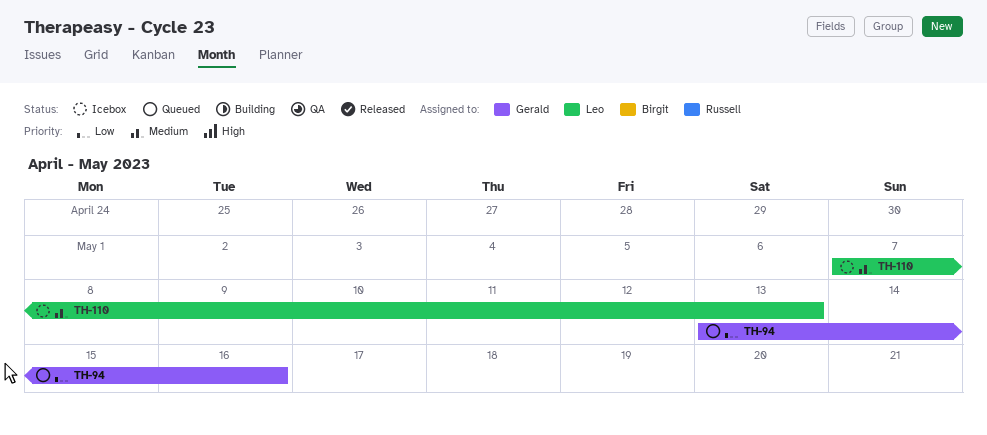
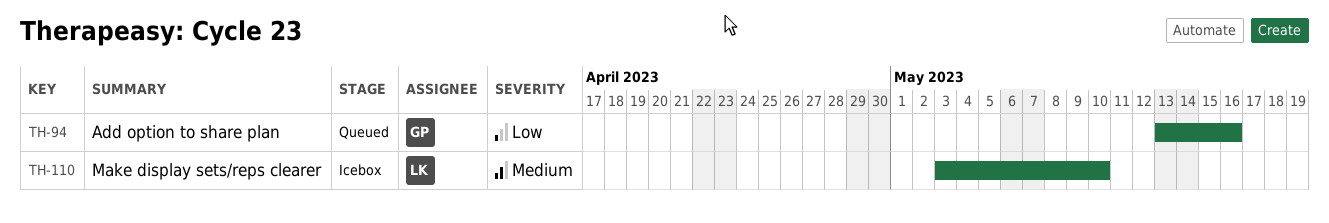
TH-110, start: May 7 -> May 3
TH-110, due: May 13 -> May 10

